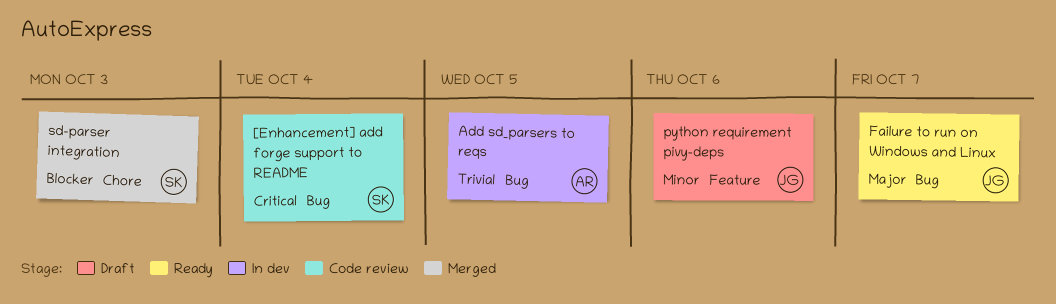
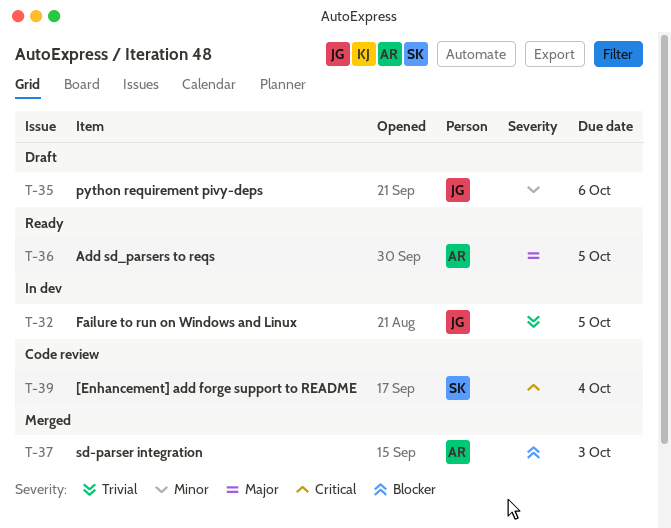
Add sd_parsers to reqs, status: In dev -> Ready
Add sd_parsers to reqs, priority: Trivial -> Major
Failure to run on Windows and Linux, status: Ready -> In dev
Failure to run on Windows and Linux, priority: Major -> Trivial
Failure to run on Windows and Linux, due: Oct 7 -> Oct 5
sd-parser integration, owner: SK -> AR

